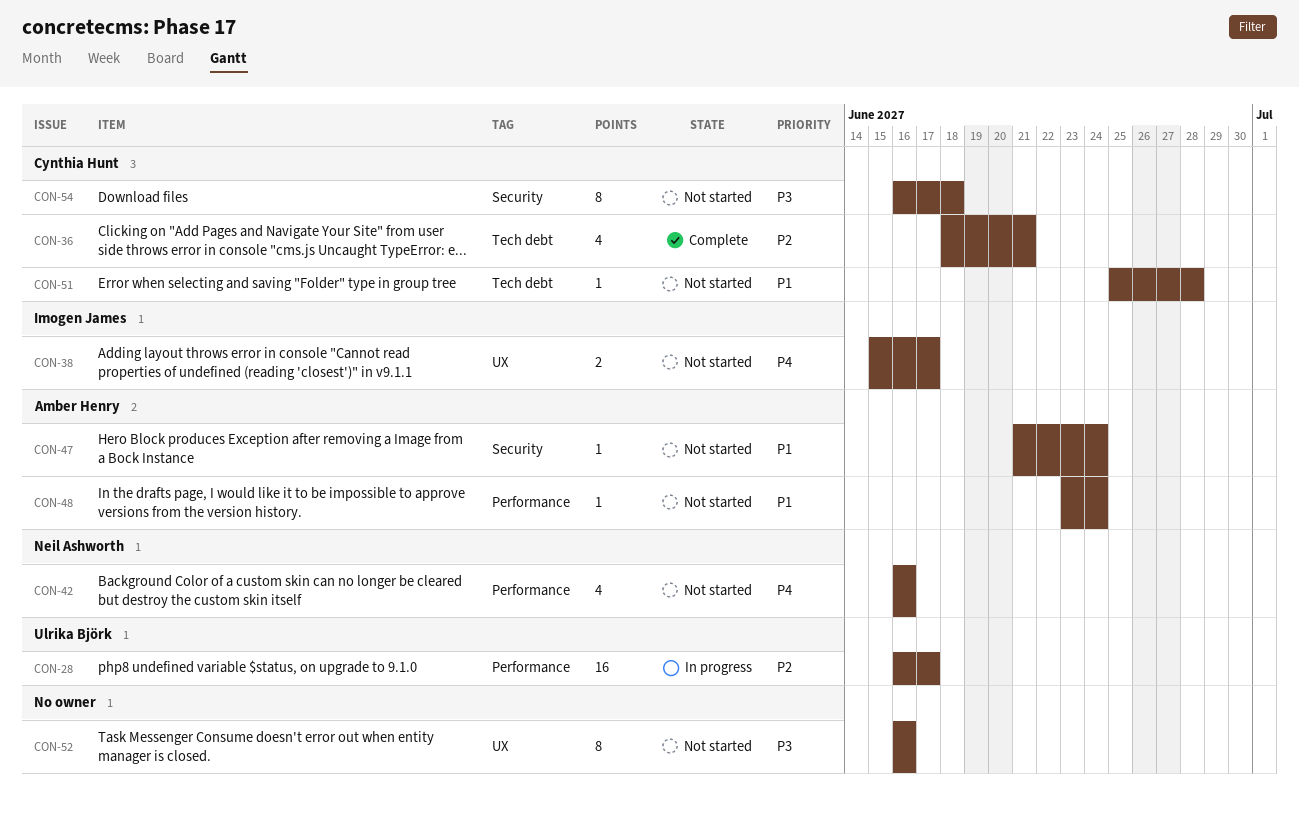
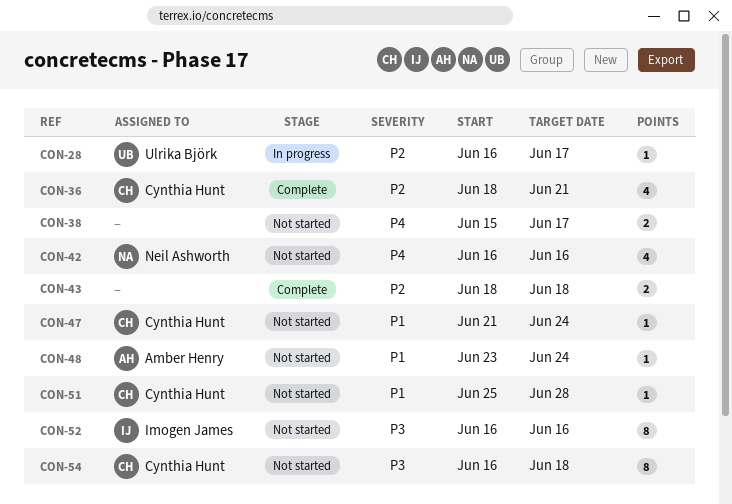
CON-28, estimate: 16 -> 1
CON-38, owner: Imogen James -> none
CON-43: none -> present
CON-47, owner: Amber Henry -> Cynthia Hunt
CON-52, owner: none -> Imogen James

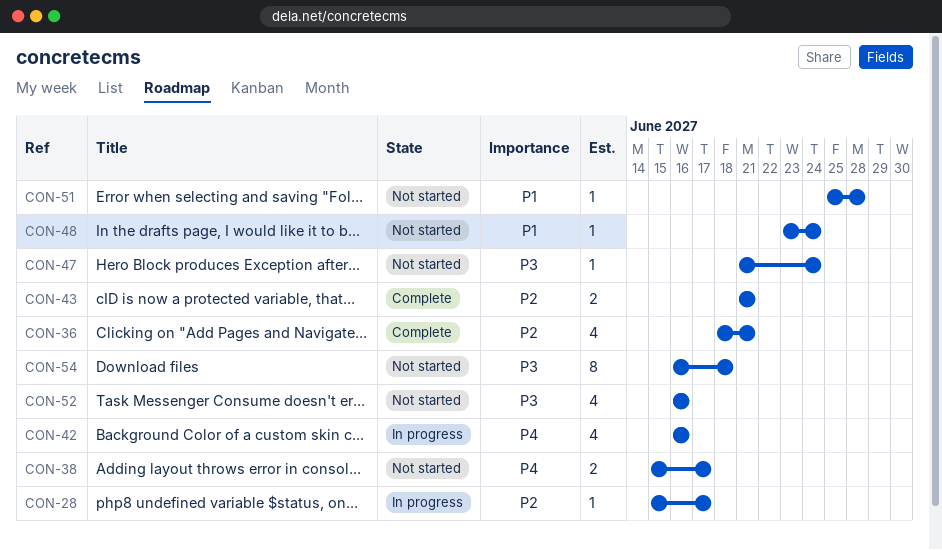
CON-28, start: Jun 16 -> Jun 15
CON-42, status: Not started -> In progress
CON-43, start: Jun 18 -> Jun 21
CON-43, due: Jun 18 -> Jun 21
CON-47, priority: P1 -> P3
CON-52, estimate: 8 -> 4

